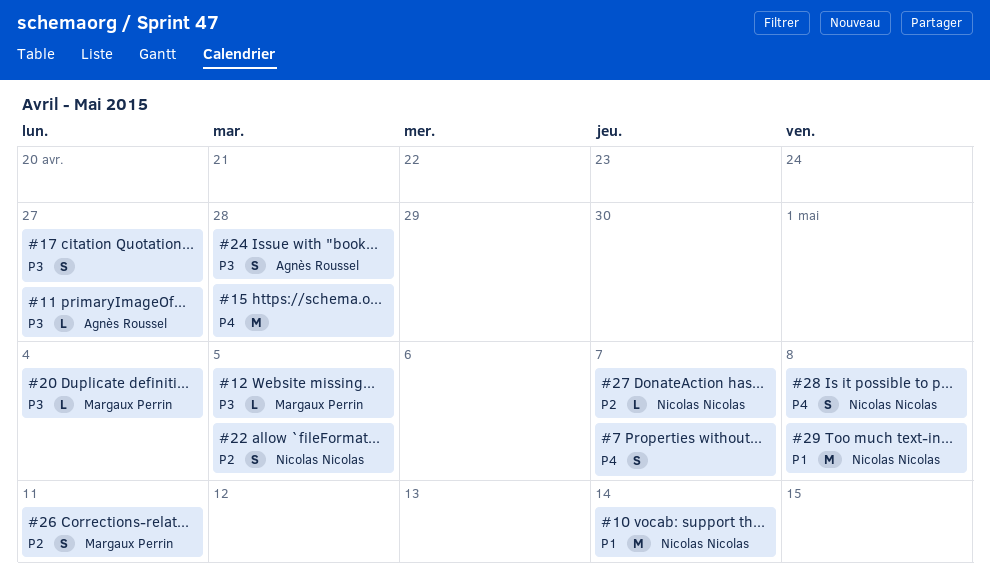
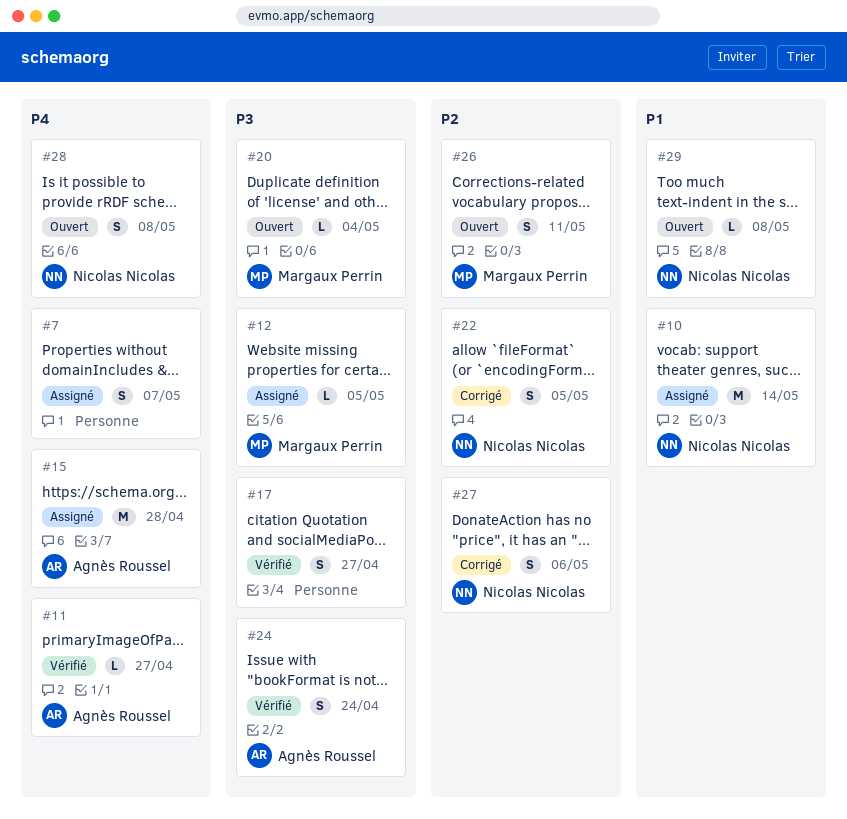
#11, priority: P3 -> P4
#15, owner: none -> Agnès Roussel
#24, due: Apr 28 -> Apr 24
#27, estimate: L -> S
#27, due: May 7 -> May 6
#29, estimate: M -> L

